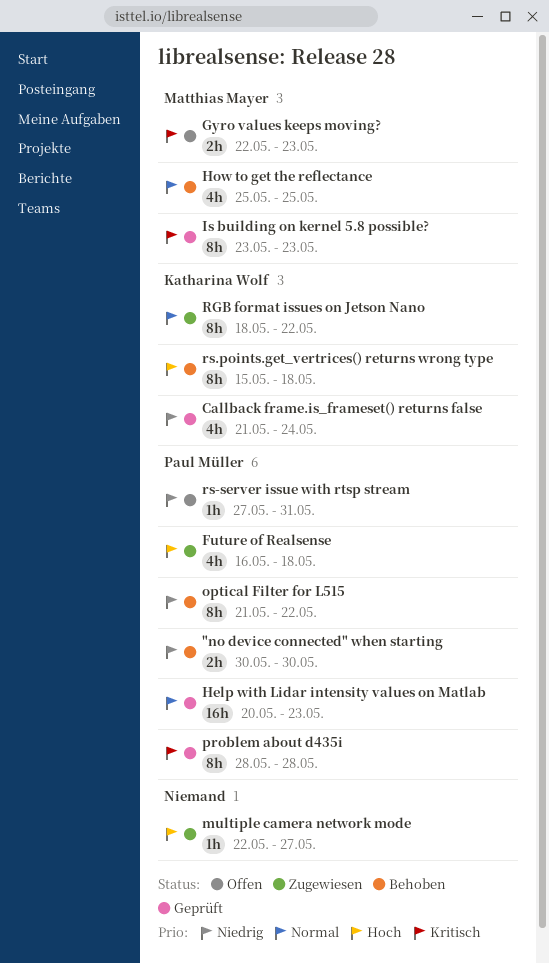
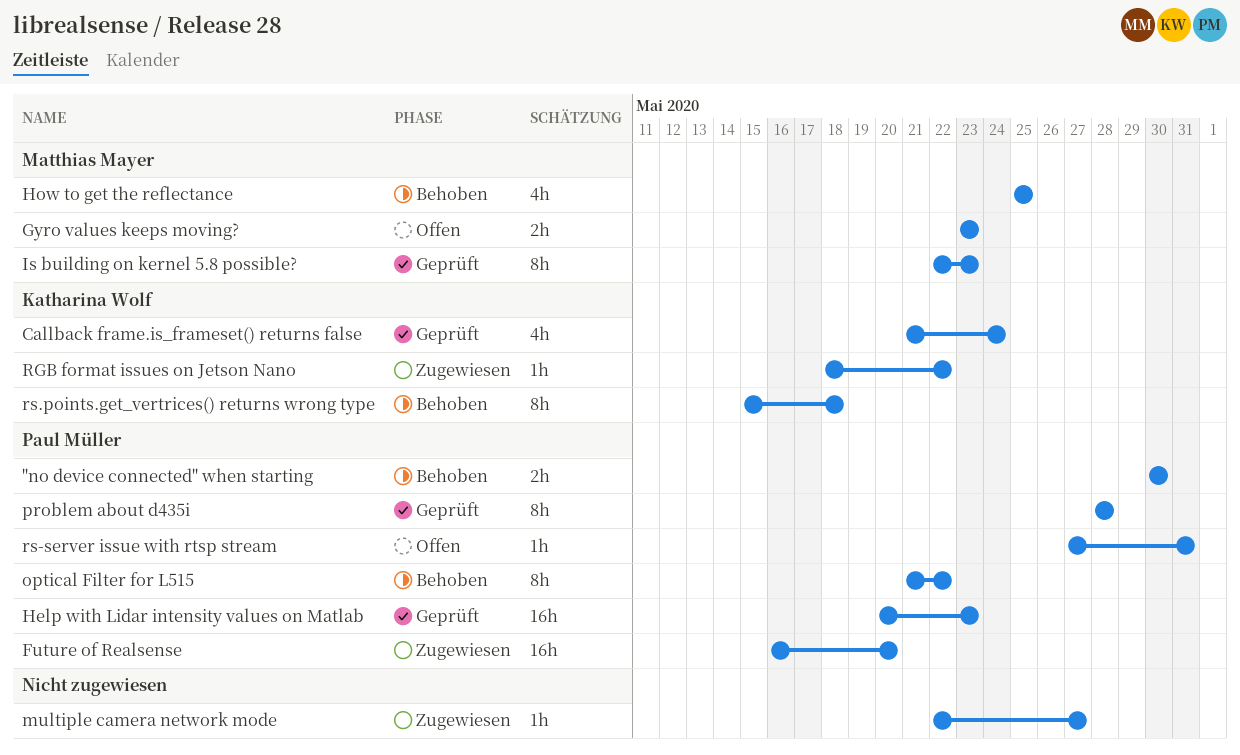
Future of Realsense, estimate: 4h -> 16h
Future of Realsense, due: May 18 -> May 20
Gyro values keeps moving?, start: May 22 -> May 23
Is building on kernel 5.8 possible?, start: May 23 -> May 22
RGB format issues on Jetson Nano, estimate: 8h -> 1h

